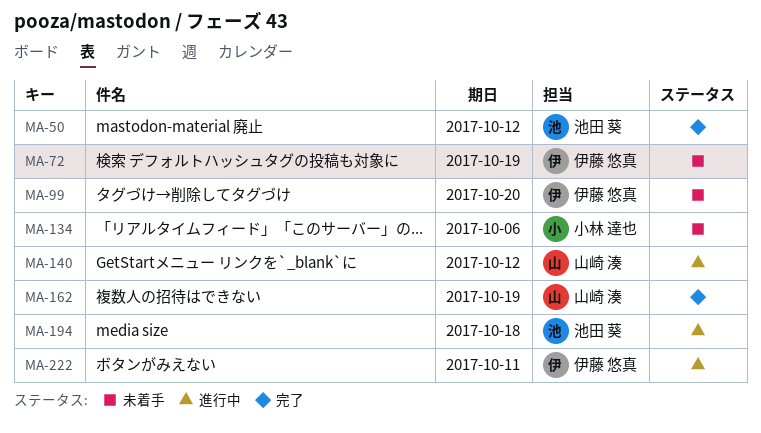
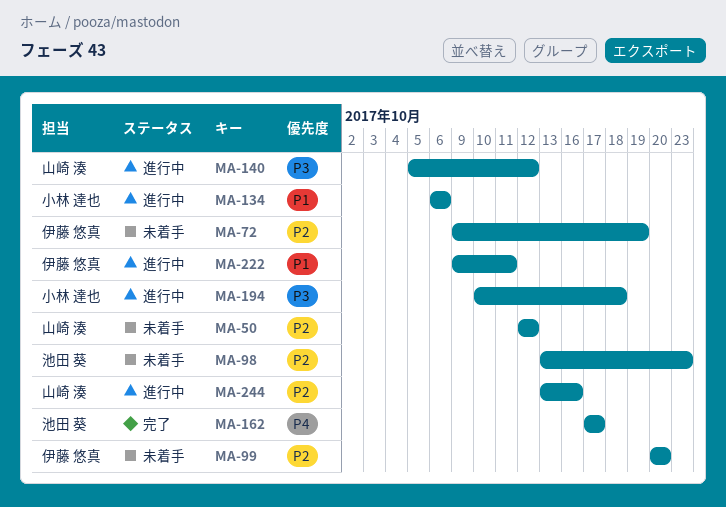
MA-50, status: 完了 -> 未着手
MA-50, owner: 池田 葵 -> 山崎 湊
MA-98: none -> present
MA-134, status: 未着手 -> 進行中
MA-162, owner: 山崎 湊 -> 池田 葵
MA-162, due: Oct 19 -> Oct 17
MA-194, owner: 池田 葵 -> 小林 達也
MA-244: none -> present

